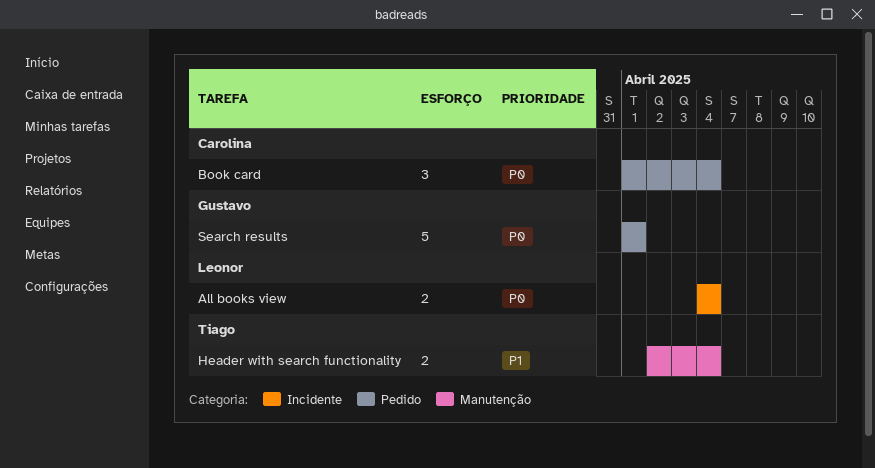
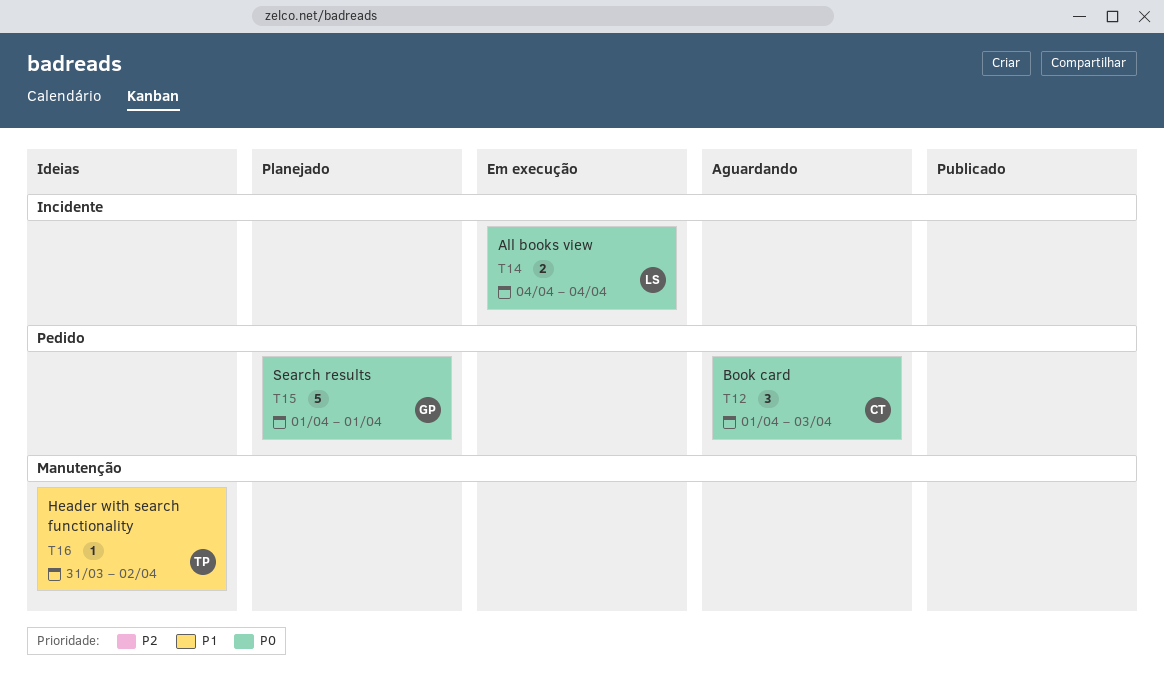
Book card, due: Apr 4 -> Apr 3
Header with search functionality, estimate: 2 -> 1
Header with search functionality, start: Apr 2 -> Mar 31
Header with search functionality, due: Apr 4 -> Apr 2

